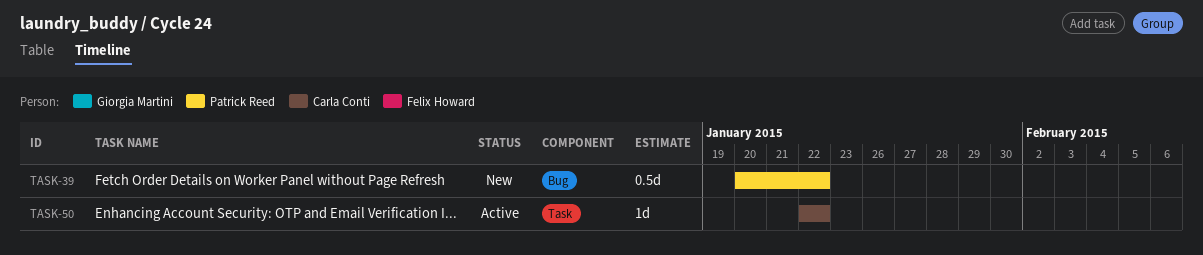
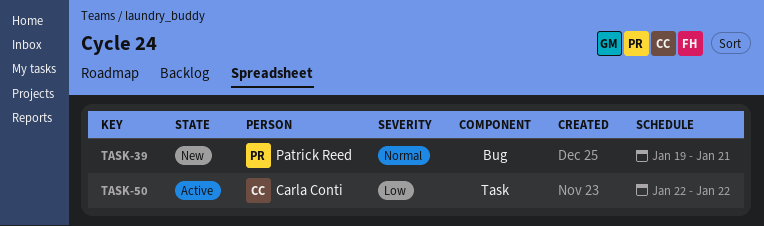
TASK-39, start: Jan 20 -> Jan 19
TASK-39, due: Jan 22 -> Jan 21

